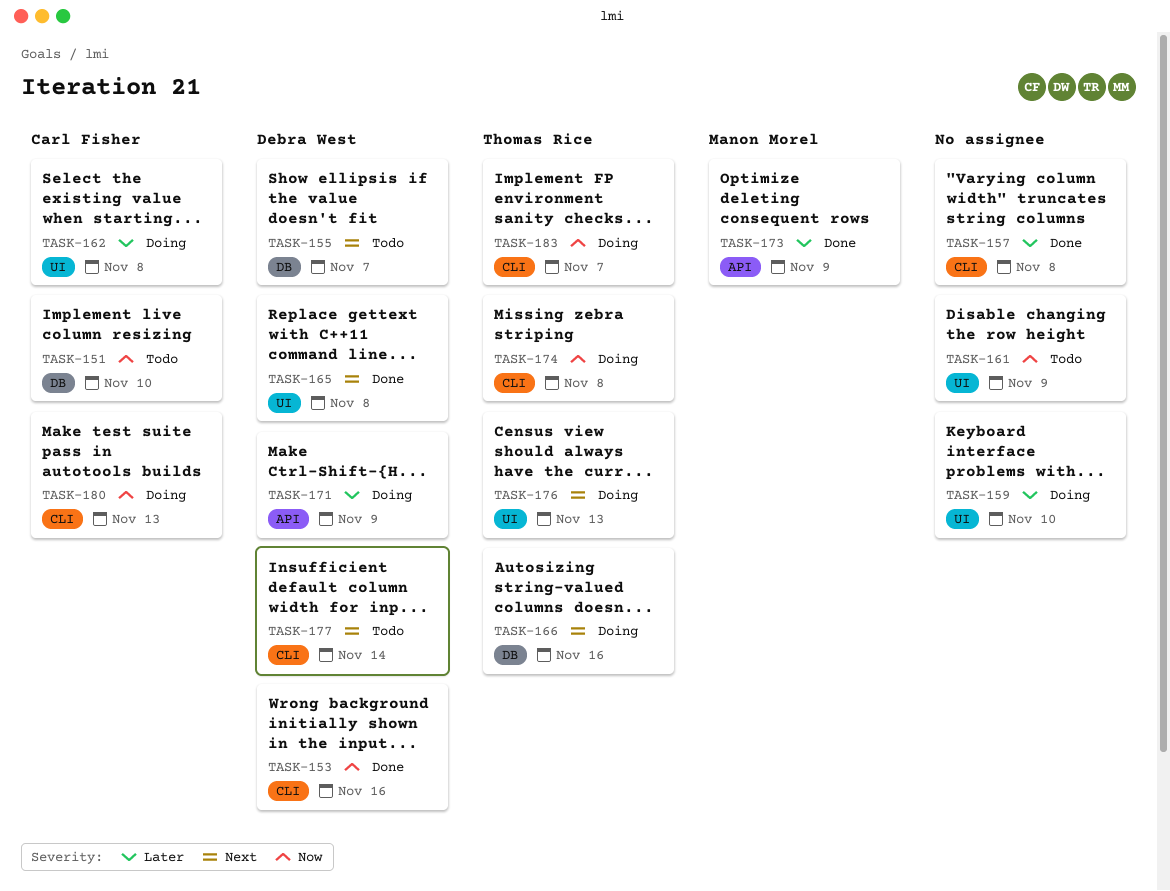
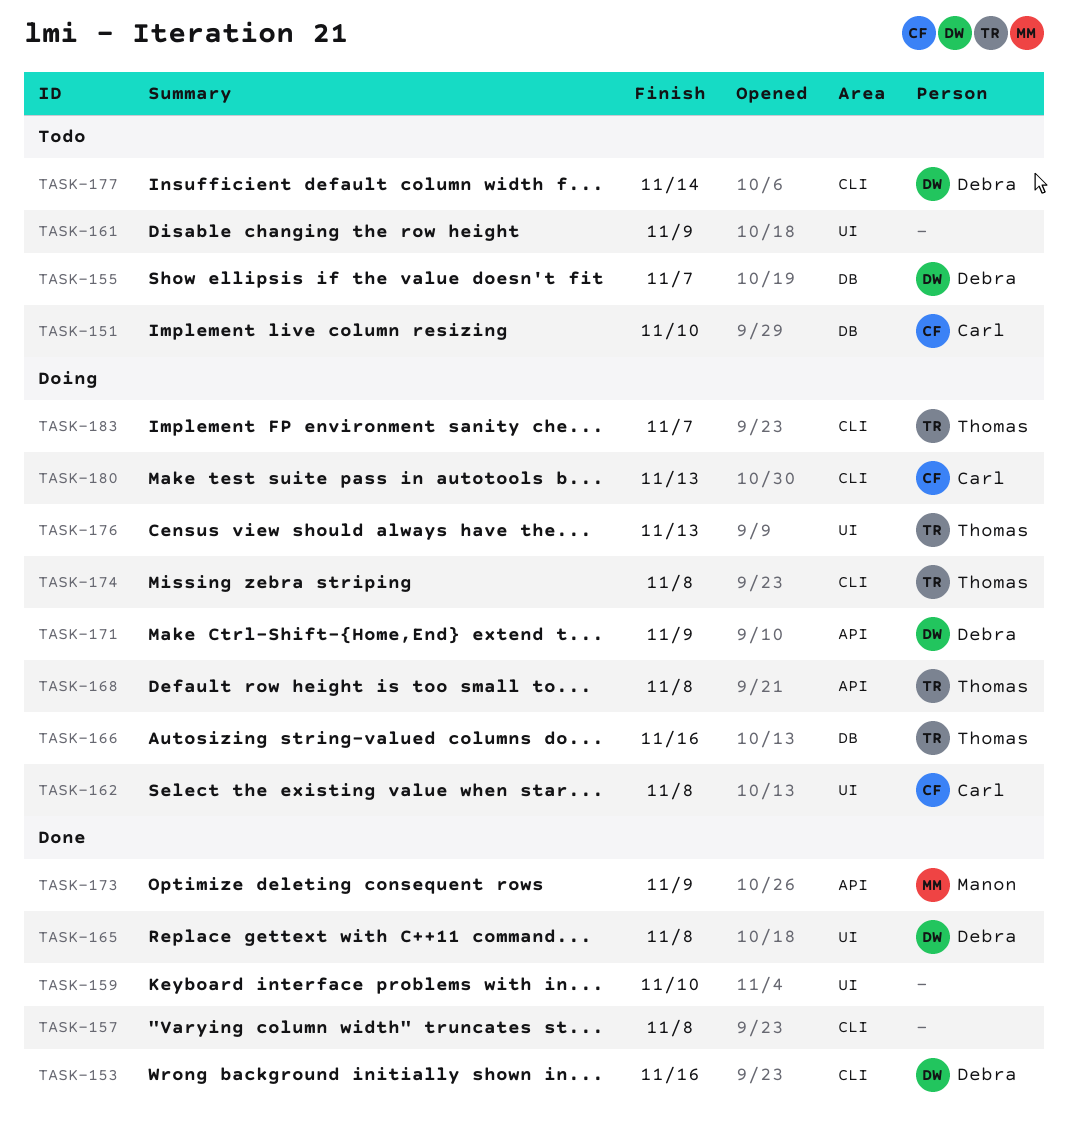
TASK-159, status: Doing -> Done
TASK-168: none -> present

